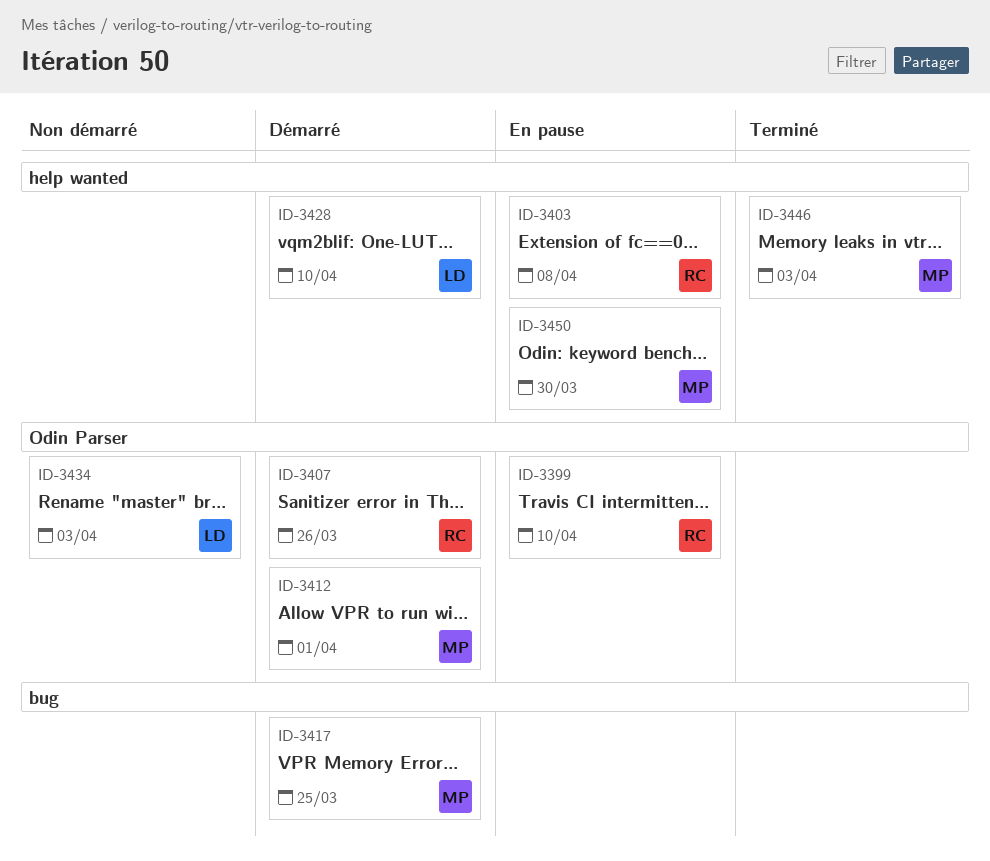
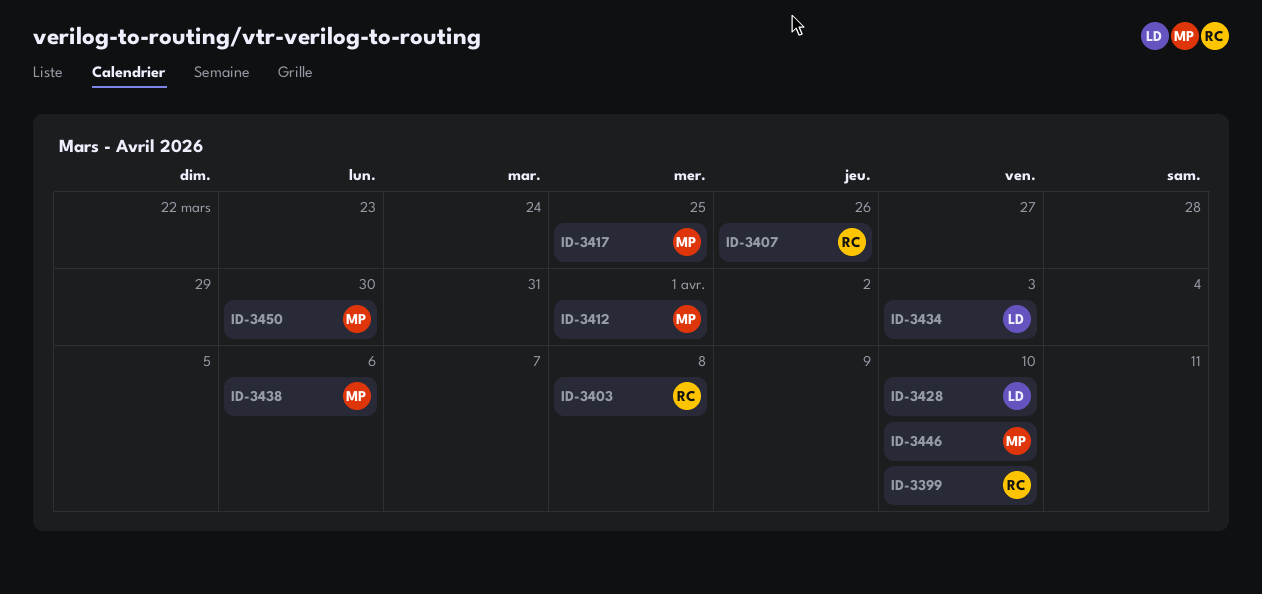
ID-3438: none -> present
ID-3446, due: Apr 3 -> Apr 10

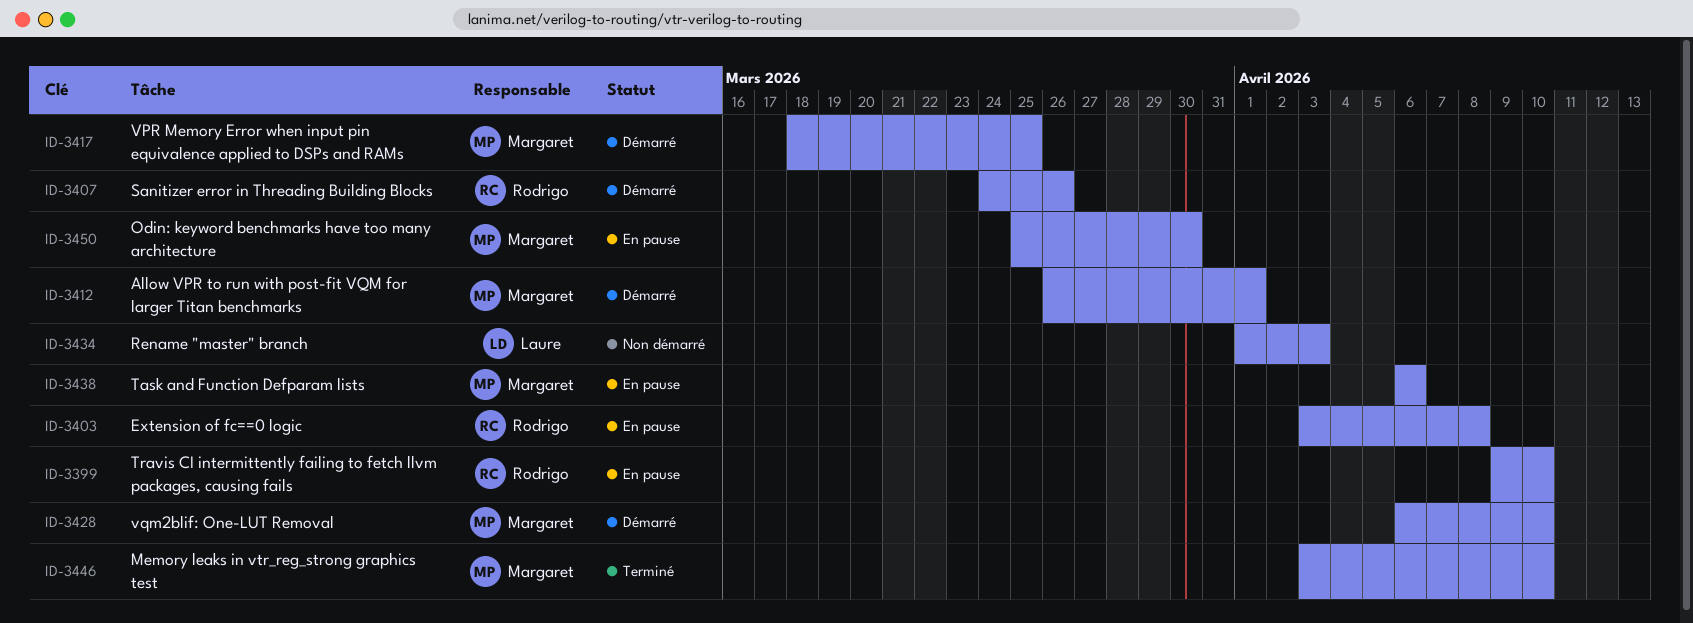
ID-3428, owner: Laure -> Margaret

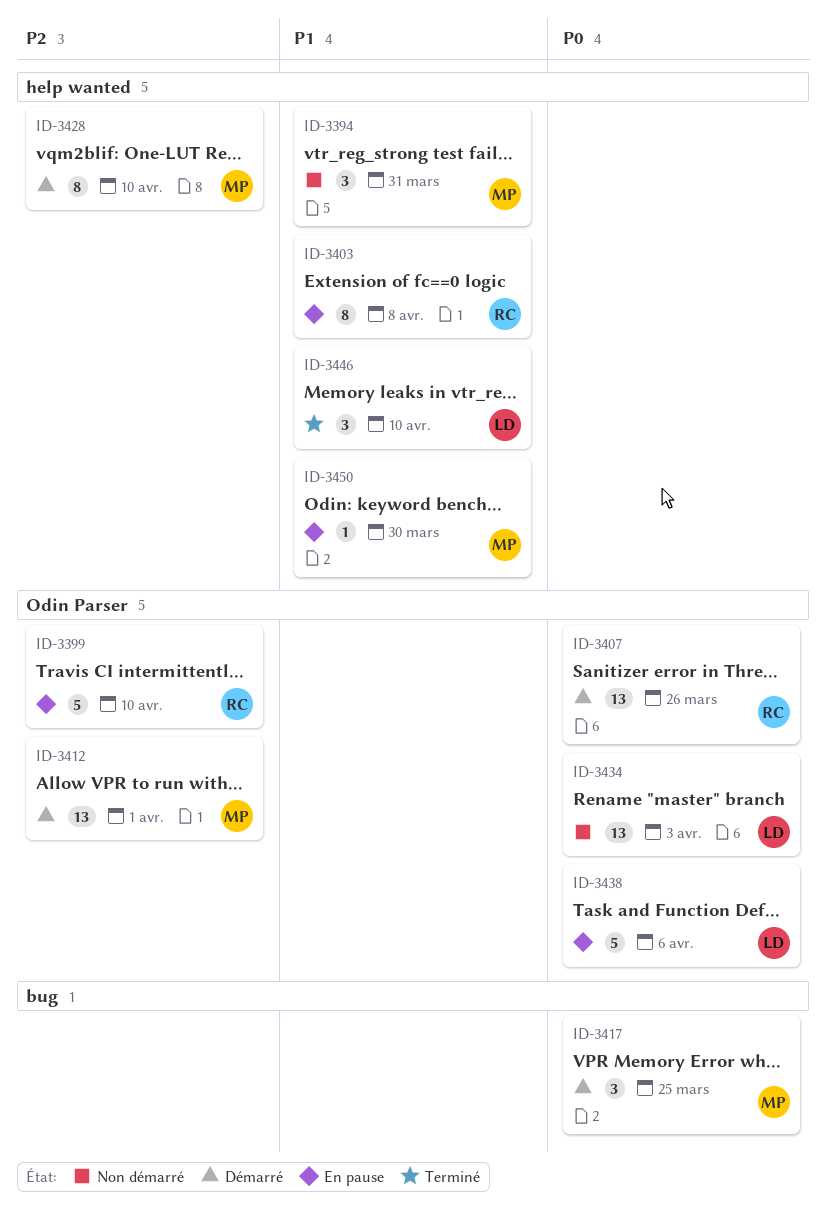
ID-3394: none -> present
ID-3438, owner: Margaret -> Laure
ID-3446, owner: Margaret -> Laure

